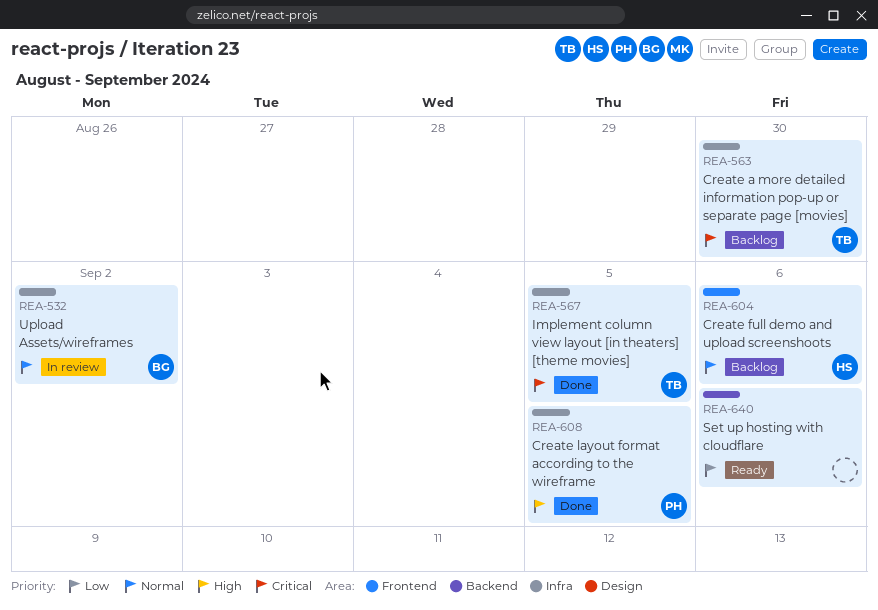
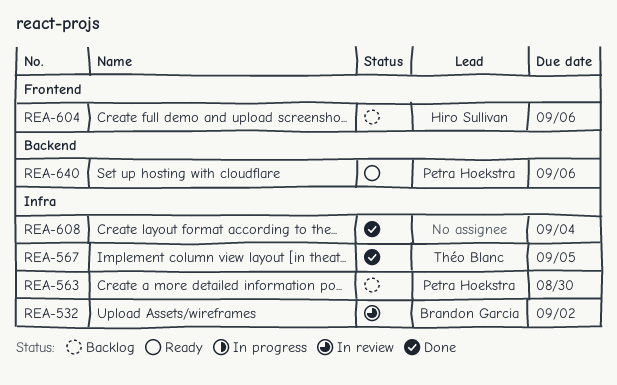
REA-563, owner: Théo Blanc -> Petra Hoekstra
REA-608, owner: Petra Hoekstra -> none
REA-608, due: Sep 5 -> Sep 4
REA-640, owner: none -> Petra Hoekstra

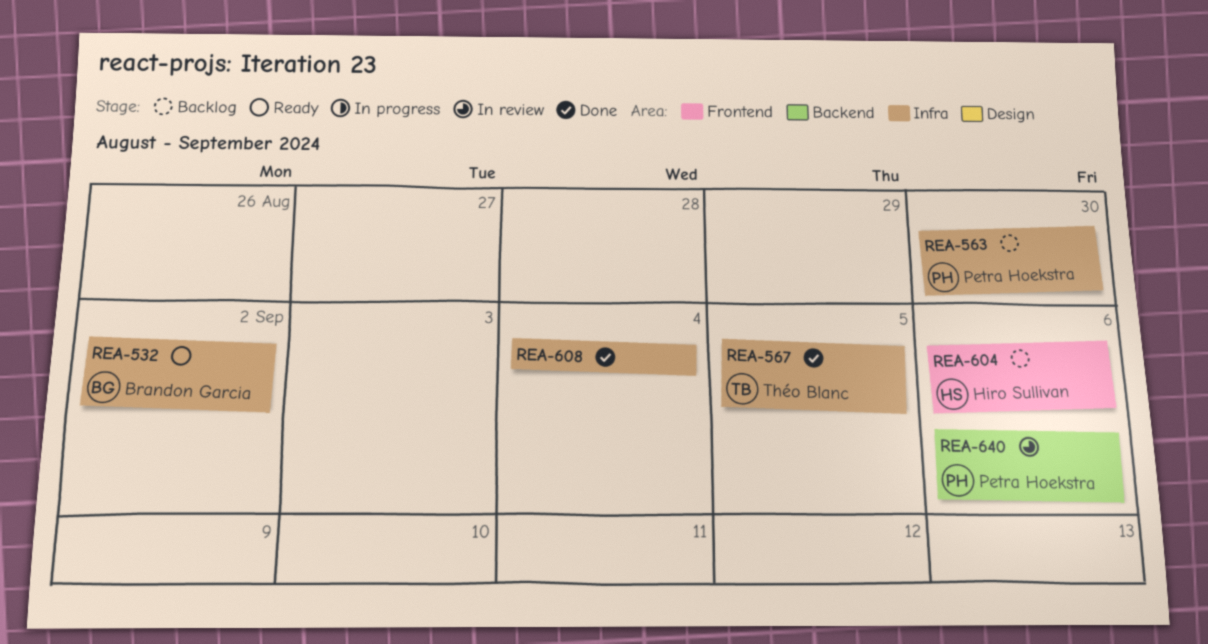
REA-532, status: In review -> Ready
REA-640, status: Ready -> In review

